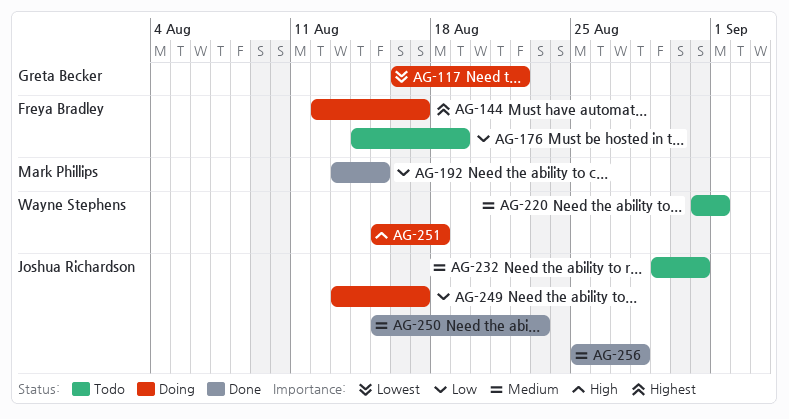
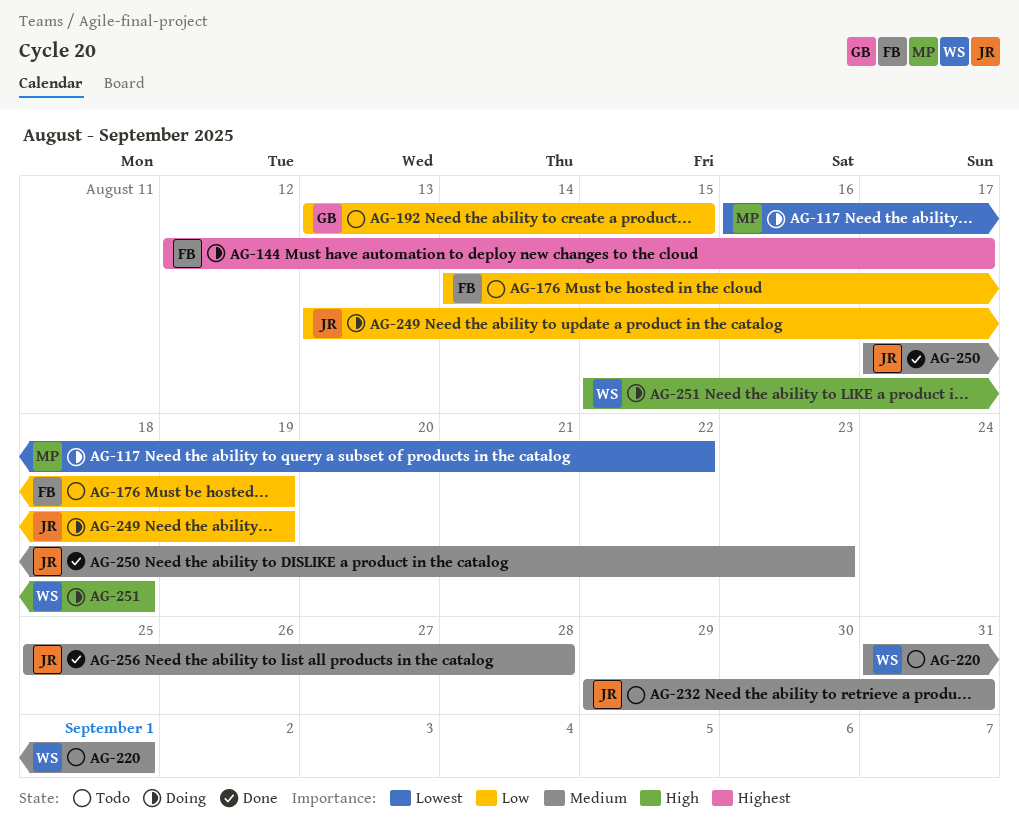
AG-117, owner: Greta Becker -> Mark Phillips
AG-192, status: Done -> Todo
AG-192, owner: Mark Phillips -> Greta Becker
AG-249, due: Aug 17 -> Aug 19
AG-250, start: Aug 15 -> Aug 17

